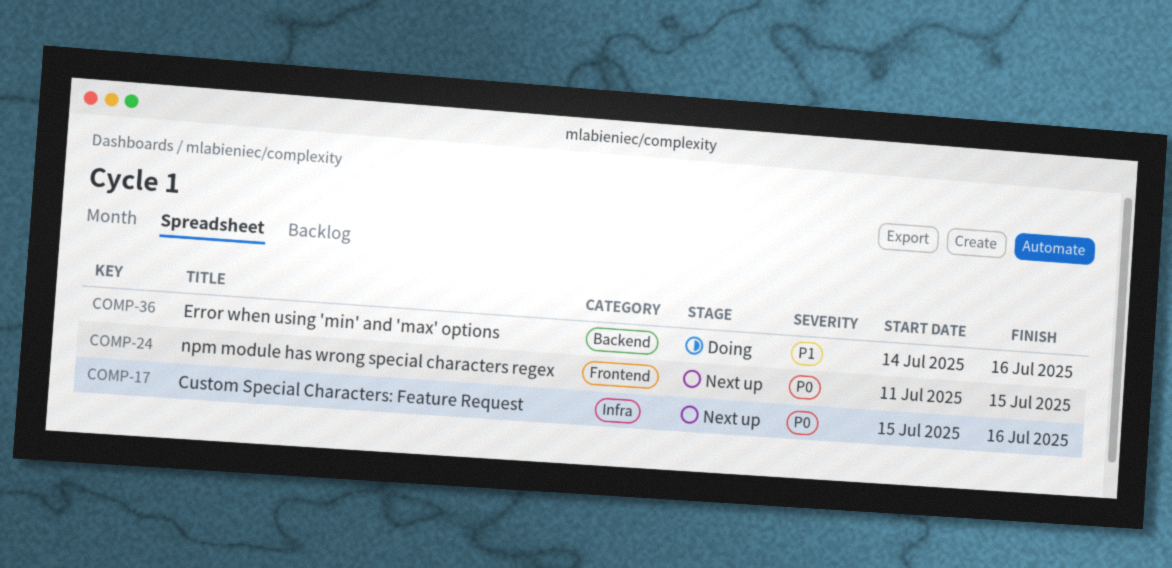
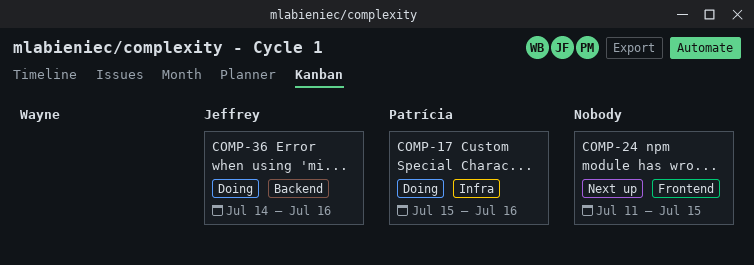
COMP-17, status: Next up -> Doing

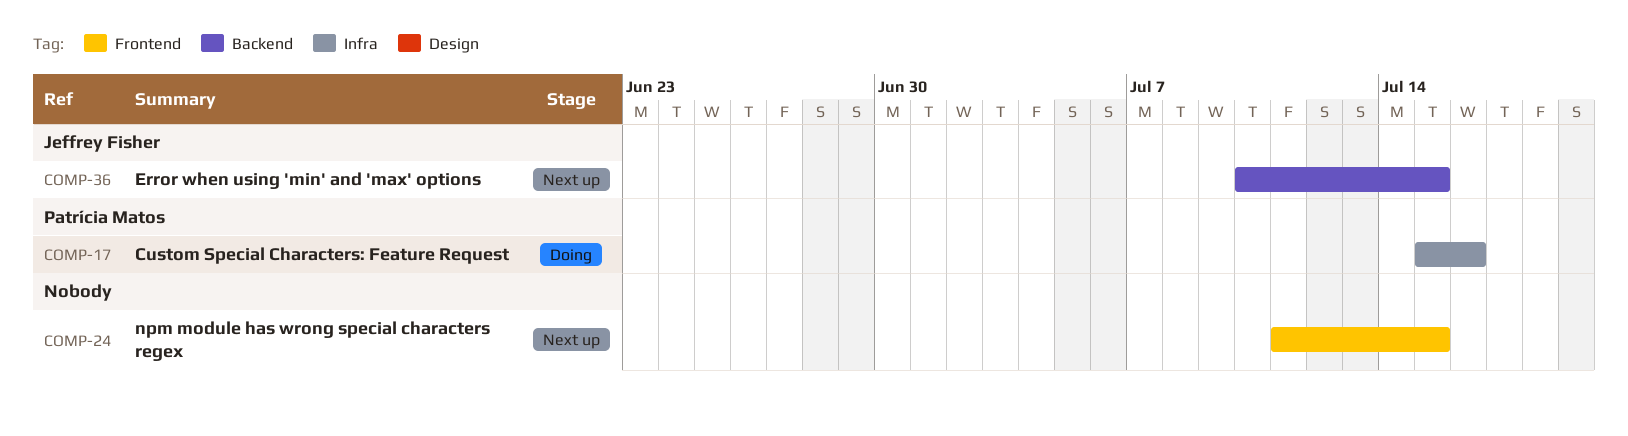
COMP-36, status: Doing -> Next up
COMP-36, start: Jul 14 -> Jul 10
COMP-36, due: Jul 16 -> Jul 15

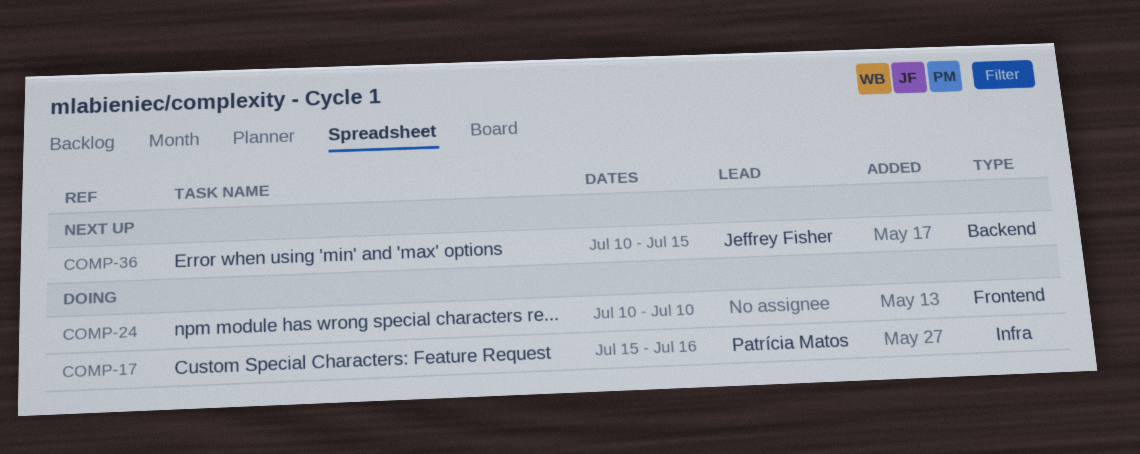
COMP-24, status: Next up -> Doing
COMP-24, start: Jul 11 -> Jul 10
COMP-24, due: Jul 15 -> Jul 10

